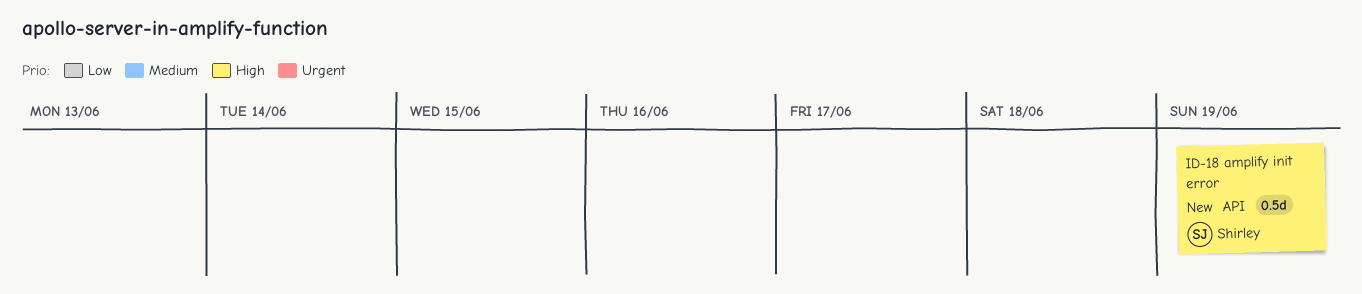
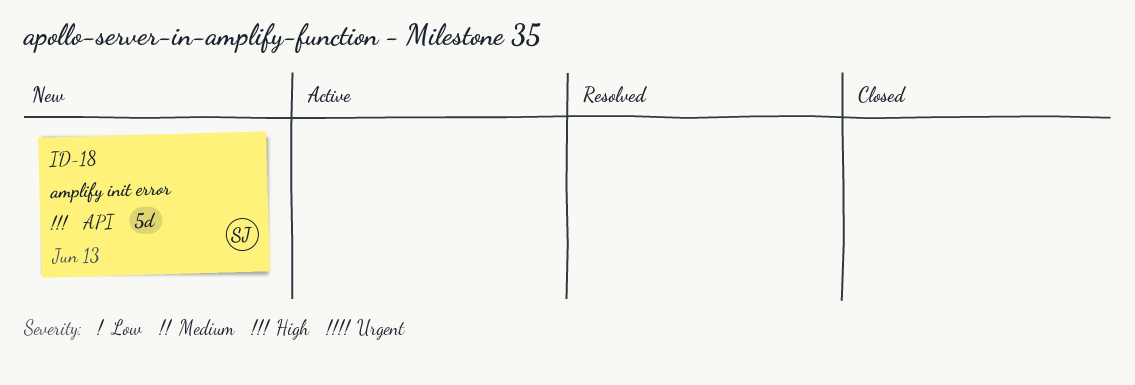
ID-18, estimate: 0.5d -> 5d
ID-18, due: Jun 19 -> Jun 13

